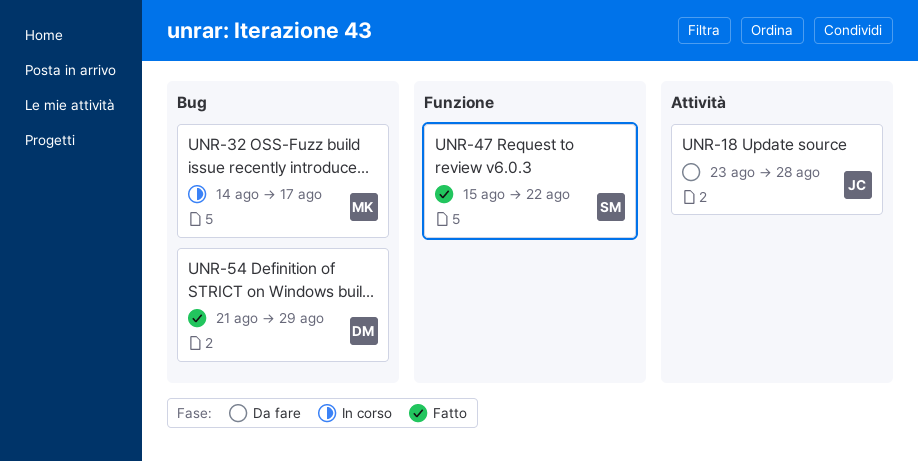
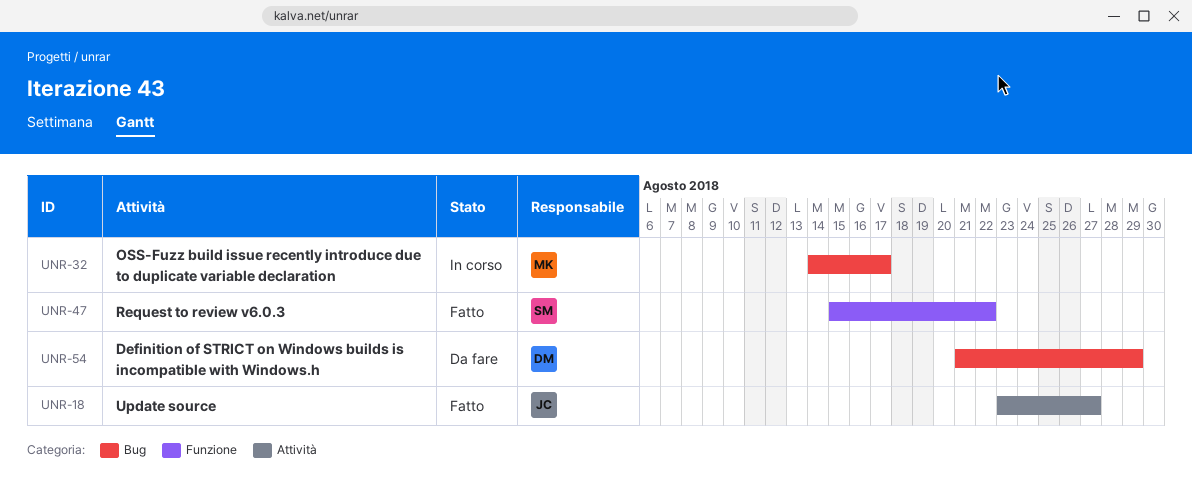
UNR-18, status: Da fare -> Fatto
UNR-18, due: Aug 28 -> Aug 27
UNR-54, status: Fatto -> Da fare

